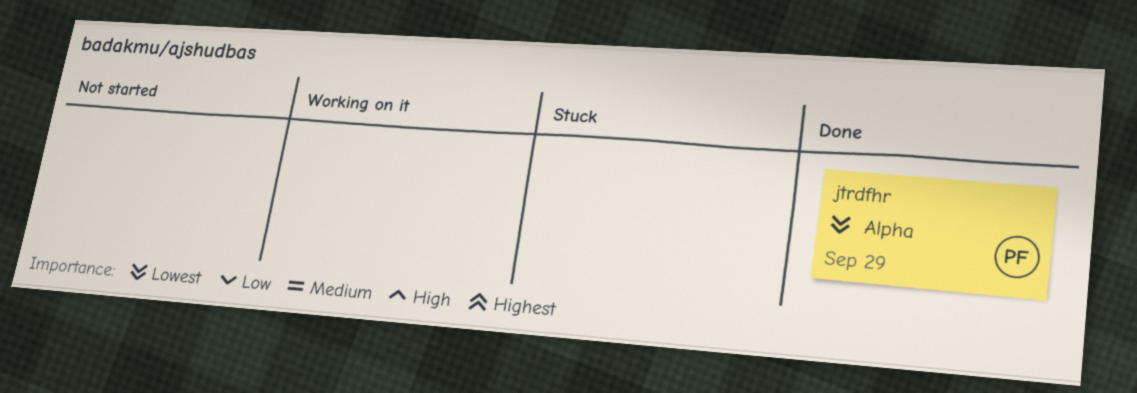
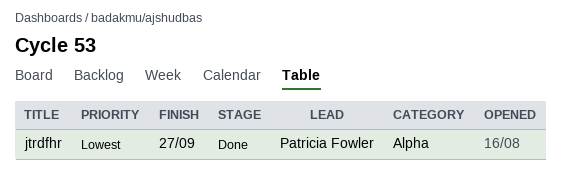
jtrdfhr, due: Sep 29 -> Sep 27

